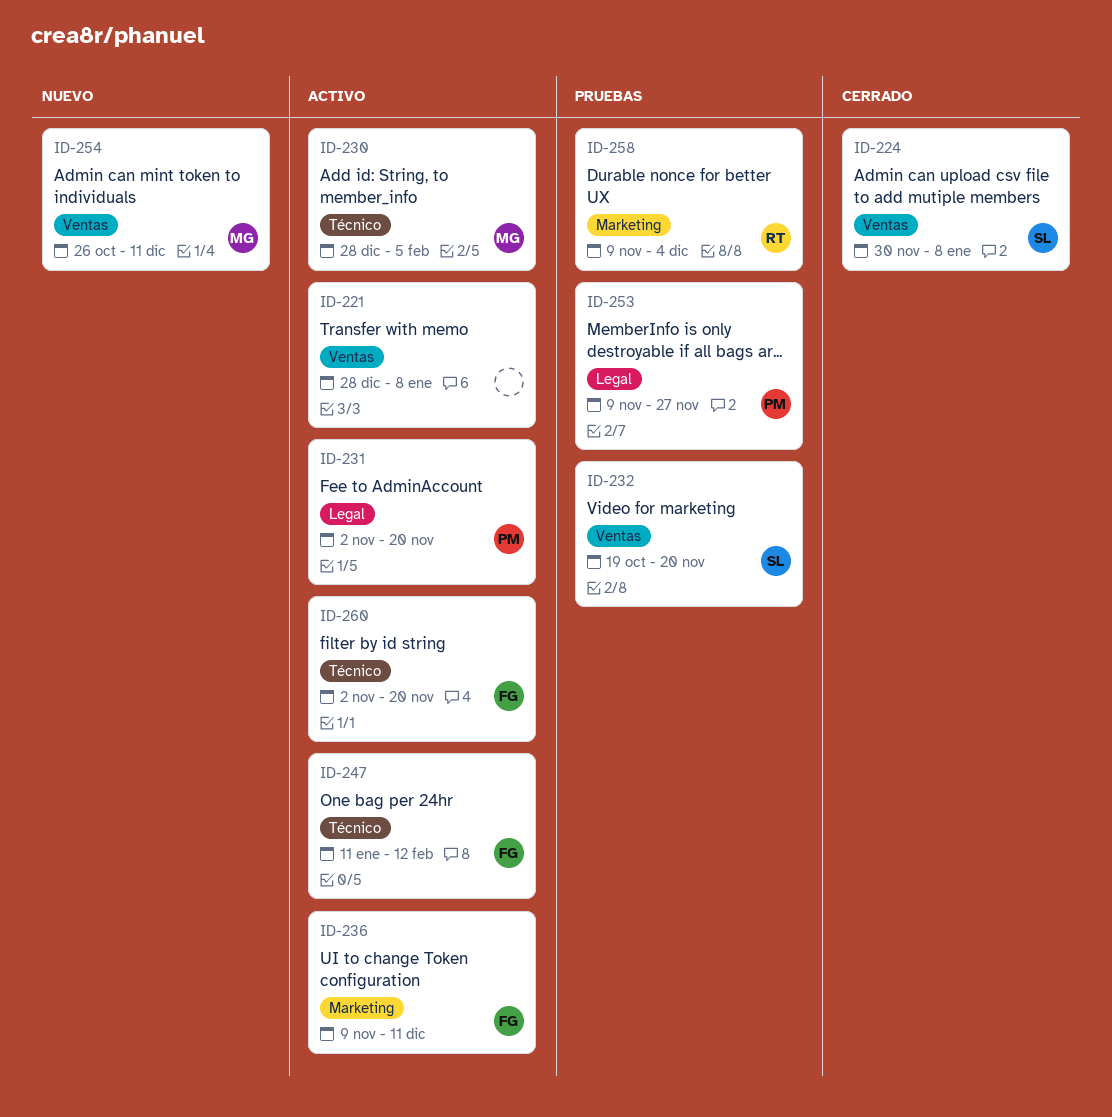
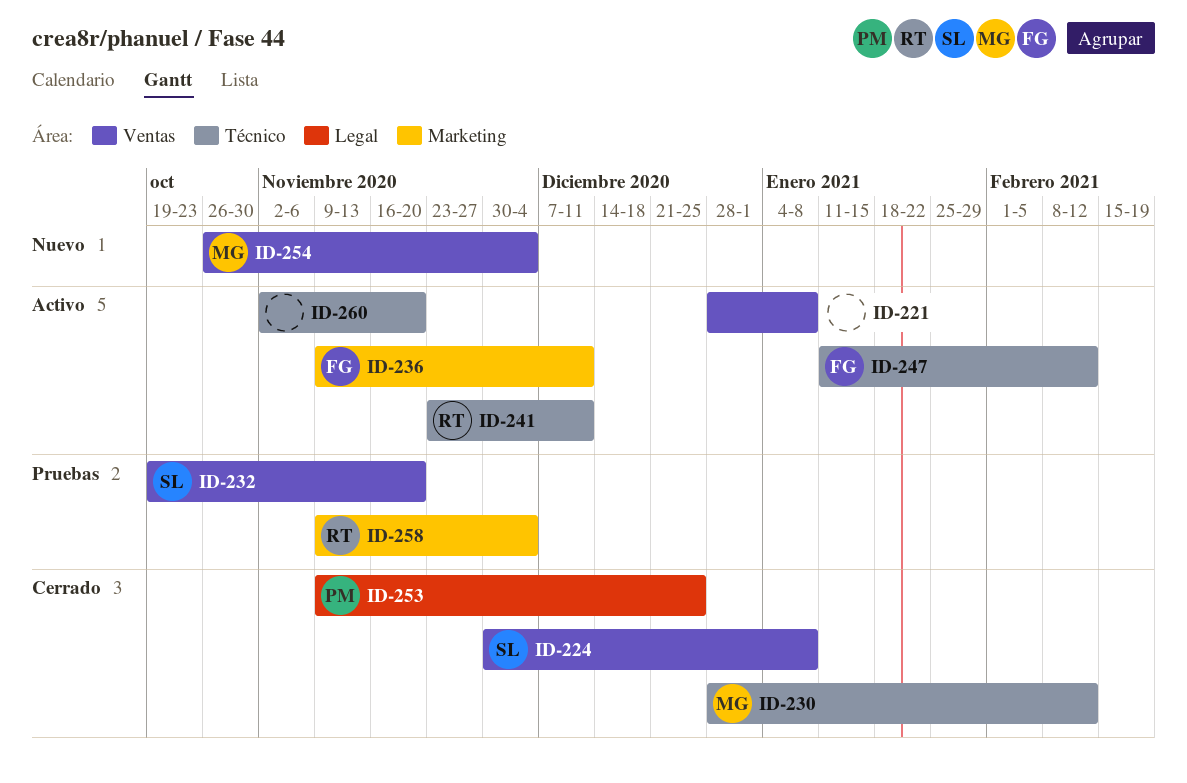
ID-230, status: Activo -> Cerrado
ID-230, due: Feb 5 -> Feb 12
ID-231: present -> none
ID-241: none -> present
ID-253, status: Pruebas -> Cerrado
ID-253, due: Nov 27 -> Dec 25
ID-254, due: Dec 11 -> Dec 4
ID-260, owner: FG -> none

